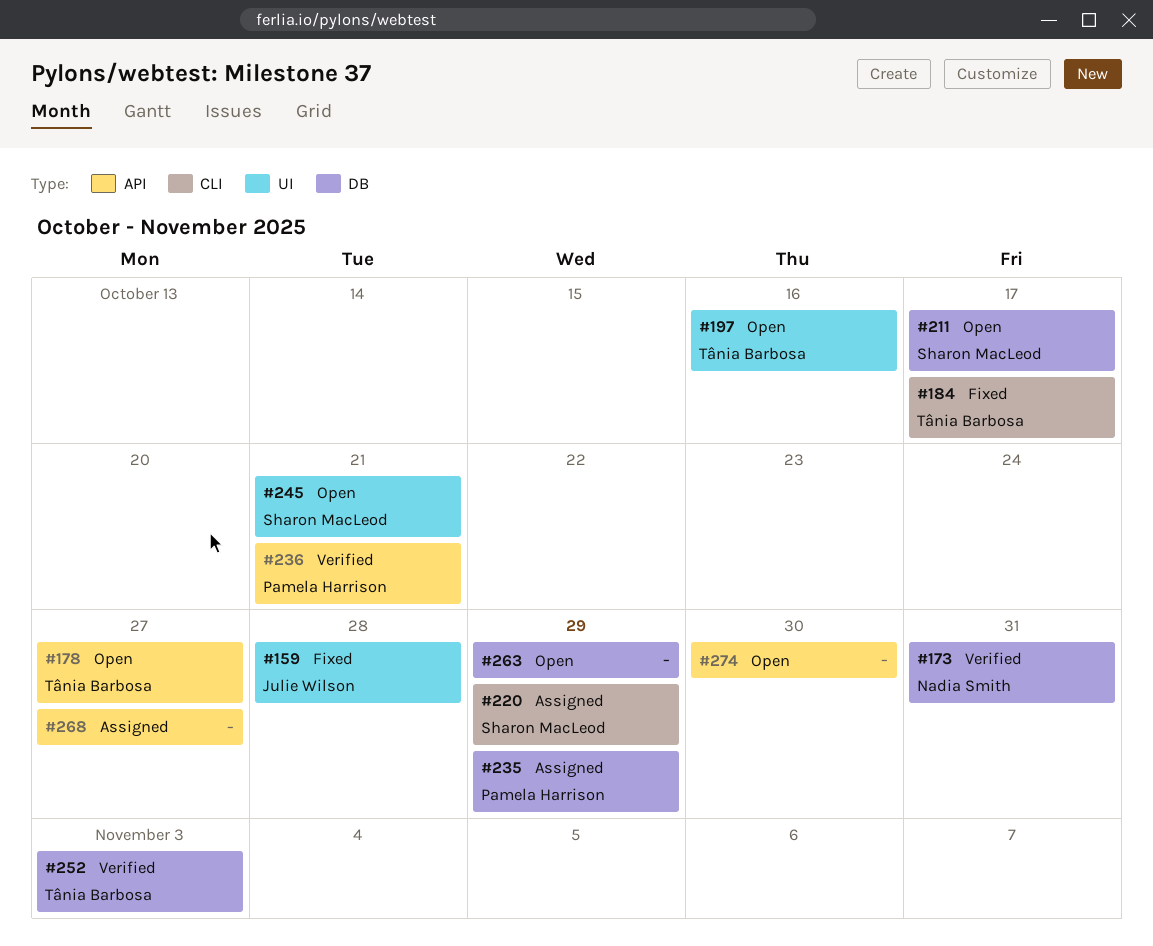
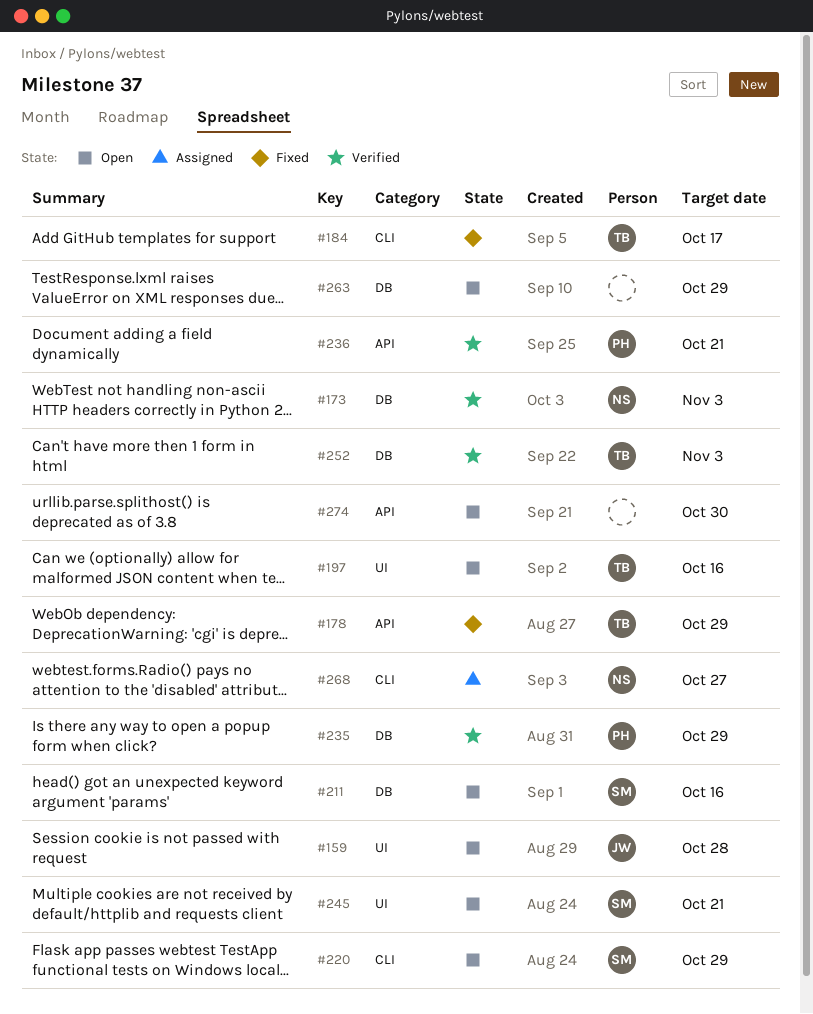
#159, status: Fixed -> Open
#173, due: Oct 31 -> Nov 3
#178, status: Open -> Fixed
#178, due: Oct 27 -> Oct 29
#211, due: Oct 17 -> Oct 16
#220, status: Assigned -> Open
#235, status: Assigned -> Verified
#268, owner: none -> Nadia Smith
#268, label: API -> CLI

